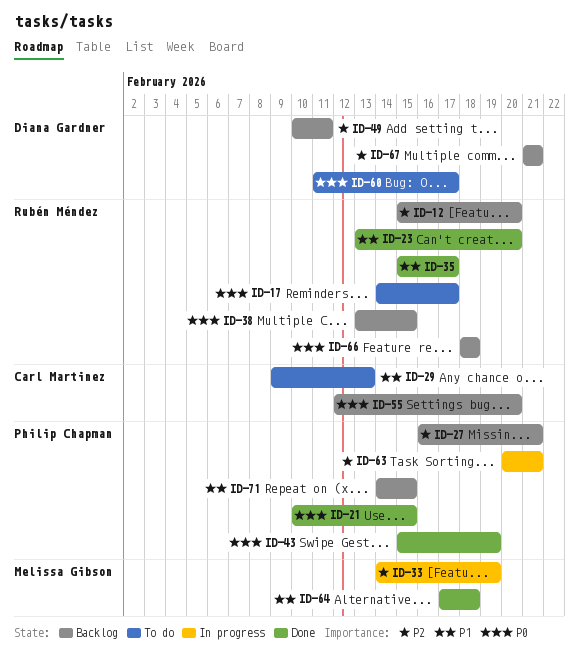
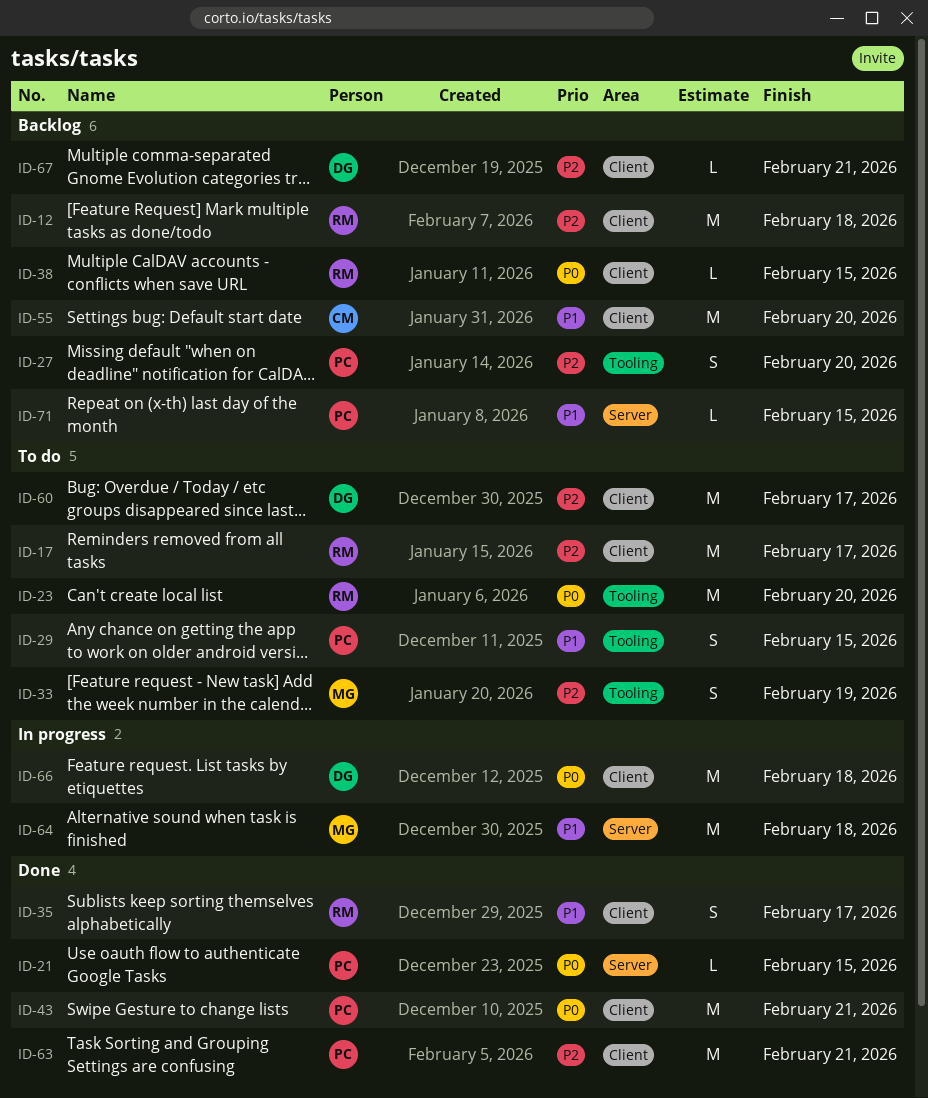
ID-12, due: Feb 20 -> Feb 18
ID-17, priority: P0 -> P2
ID-23, status: Done -> To do
ID-23, priority: P1 -> P0
ID-27, due: Feb 21 -> Feb 20
ID-29, owner: Carl Martinez -> Philip Chapman
ID-29, due: Feb 13 -> Feb 15
ID-33, status: In progress -> To do
ID-43, due: Feb 19 -> Feb 21
ID-49: present -> none
ID-55, priority: P0 -> P1
ID-60, priority: P0 -> P2
ID-63, status: In progress -> Done
ID-64, status: Done -> In progress
ID-66, status: Backlog -> In progress
ID-66, owner: Rubén Méndez -> Diana Gardner

